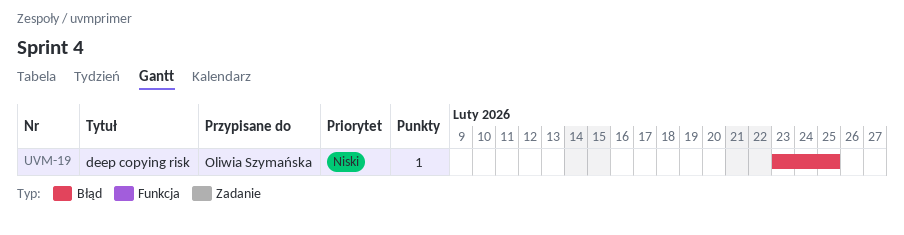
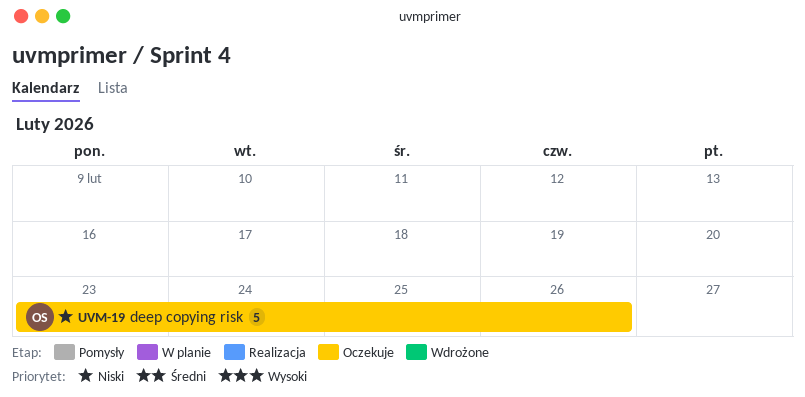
UVM-19, estimate: 1 -> 5
UVM-19, due: Feb 25 -> Feb 26

